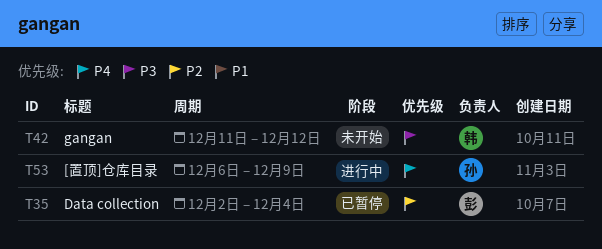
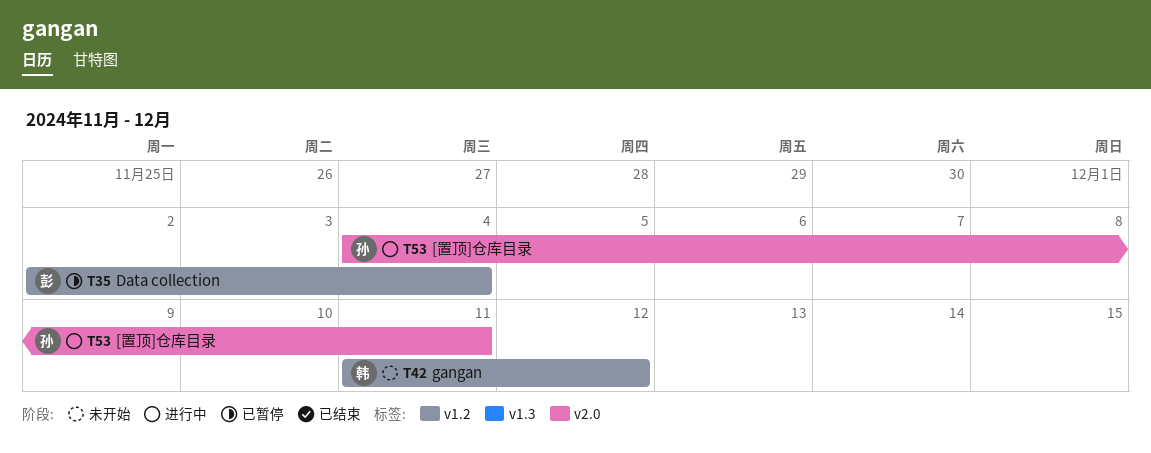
T53, start: Dec 6 -> Dec 4
T53, due: Dec 9 -> Dec 11

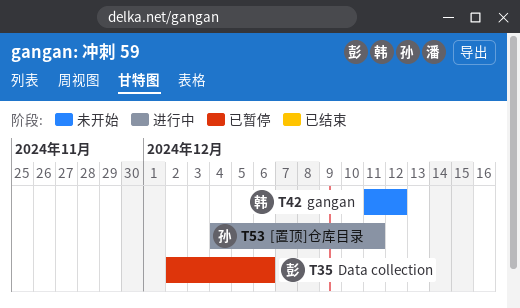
T35, due: Dec 4 -> Dec 6

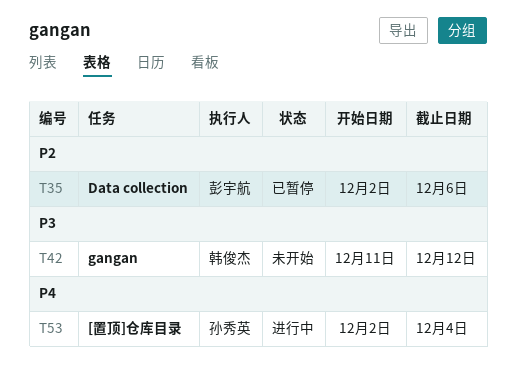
T53, start: Dec 4 -> Dec 2
T53, due: Dec 11 -> Dec 4

